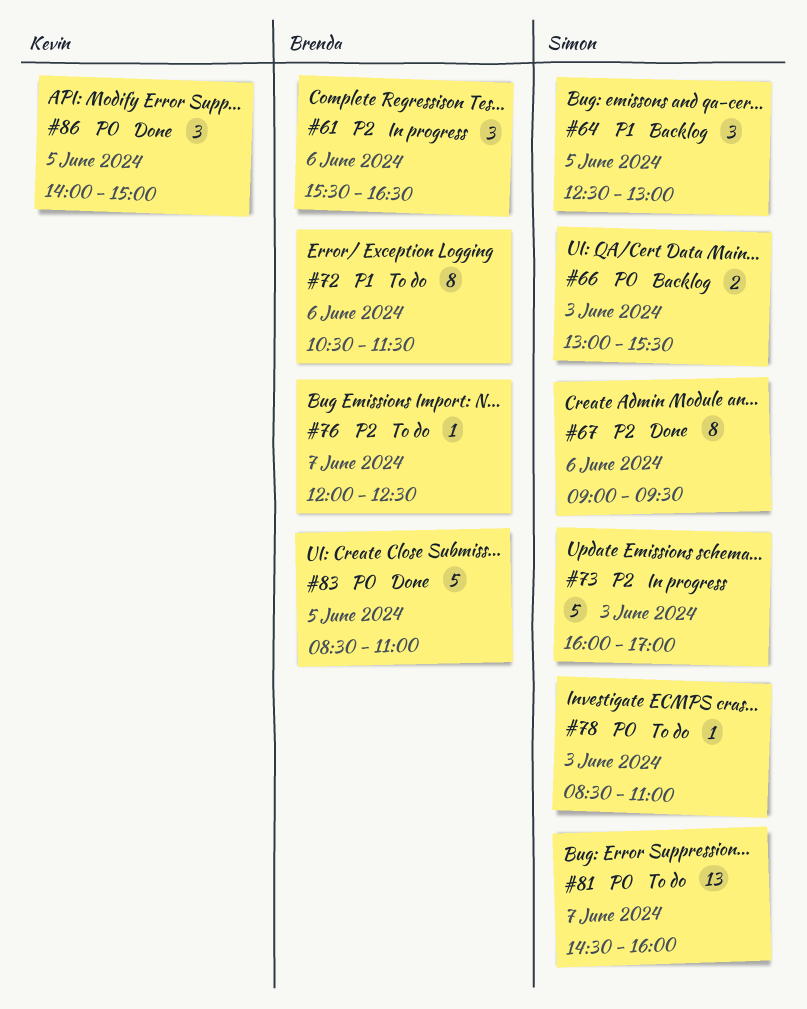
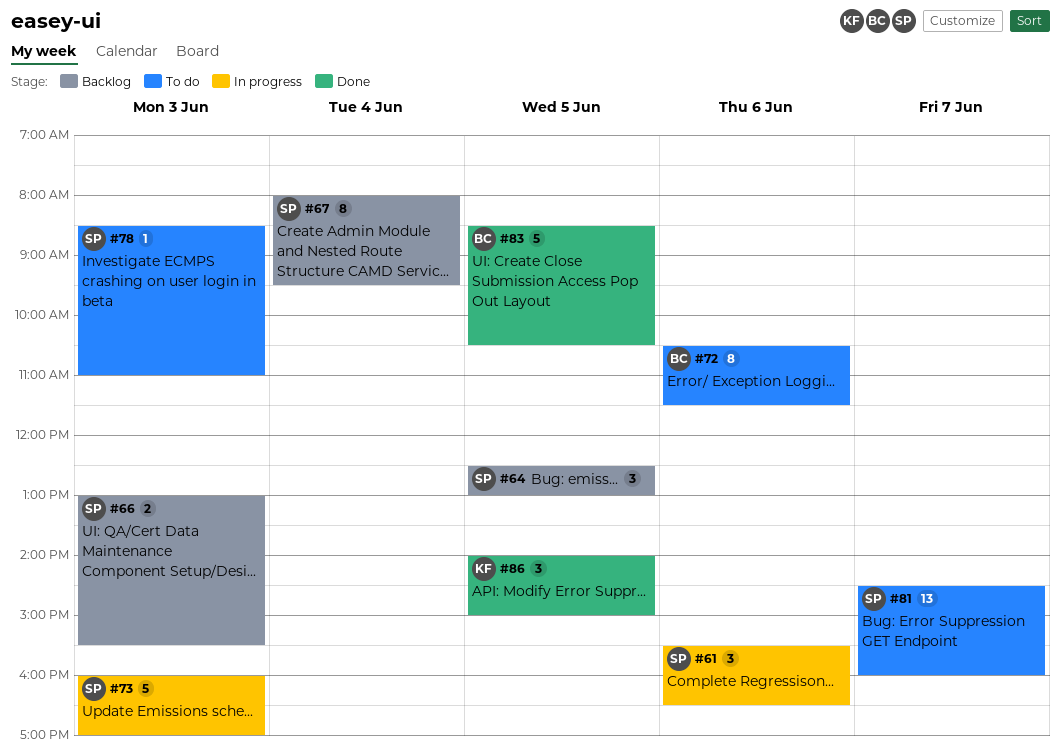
#61, owner: Brenda -> Simon
#67, status: Done -> Backlog
#67, day: Jun 6 -> Jun 4
#67, begins: 09:00 -> 08:00
#76: present -> none
#83, ends: 11:00 -> 10:30

